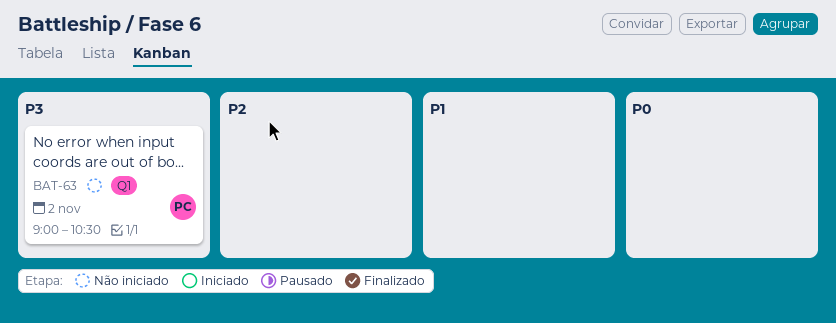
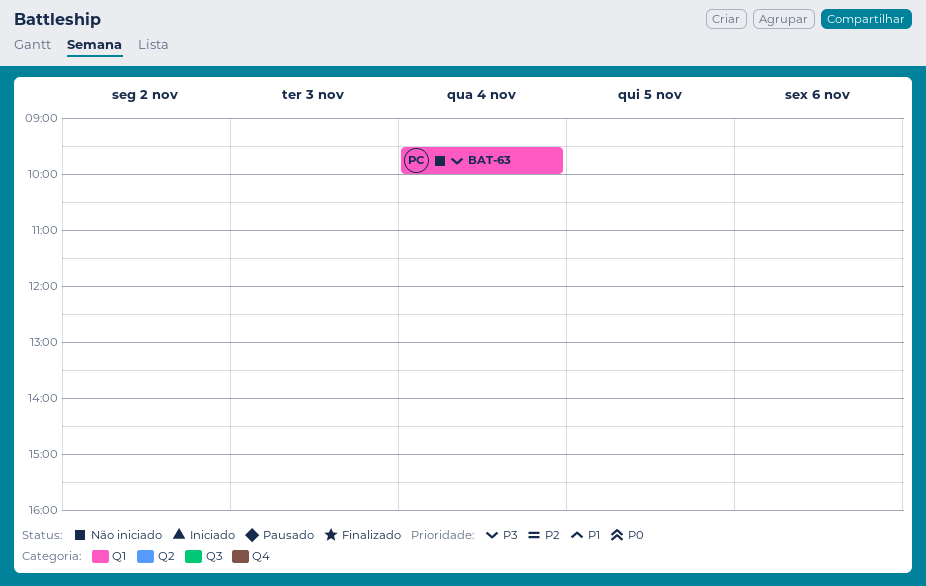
BAT-63, day: Nov 2 -> Nov 4
BAT-63, begins: 09:00 -> 09:30
BAT-63, ends: 10:30 -> 10:00

